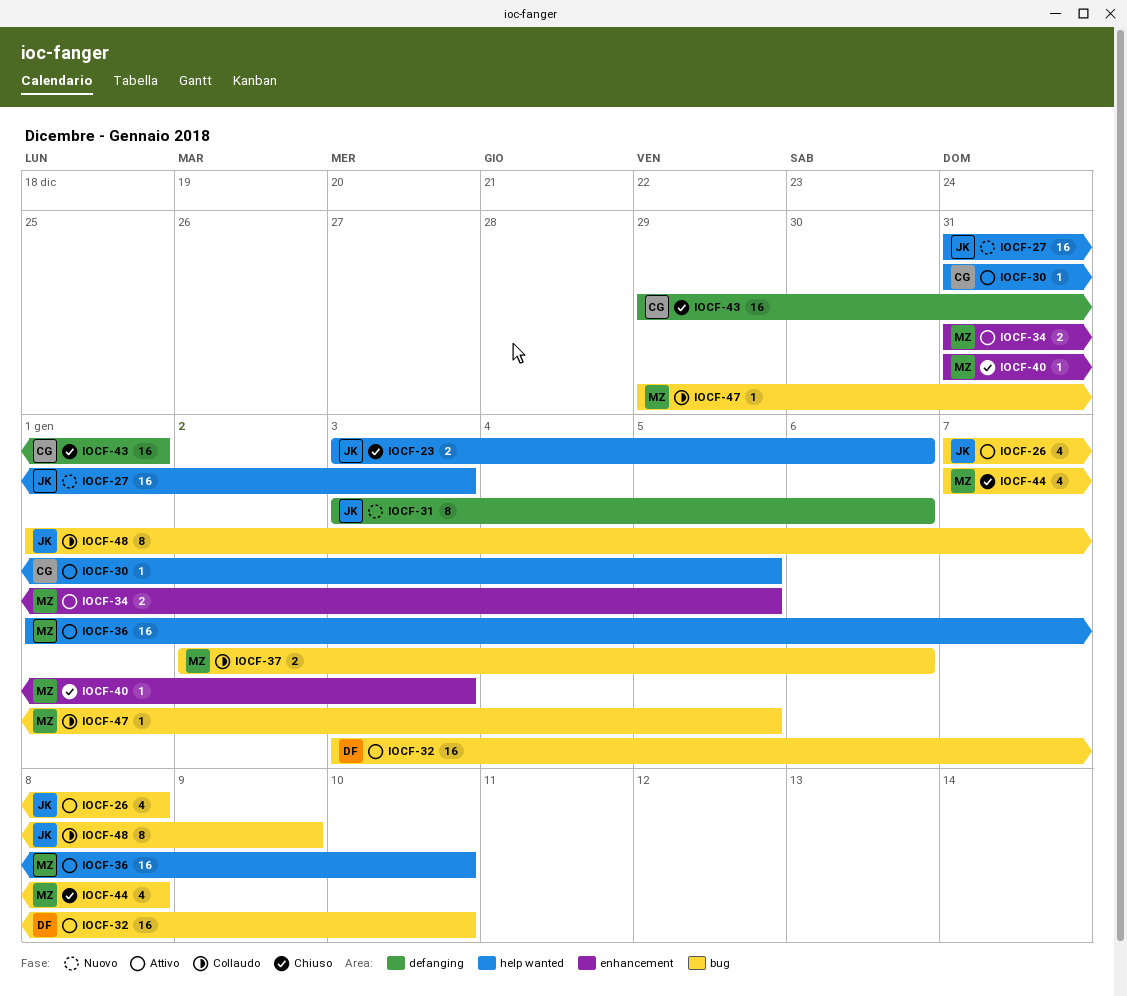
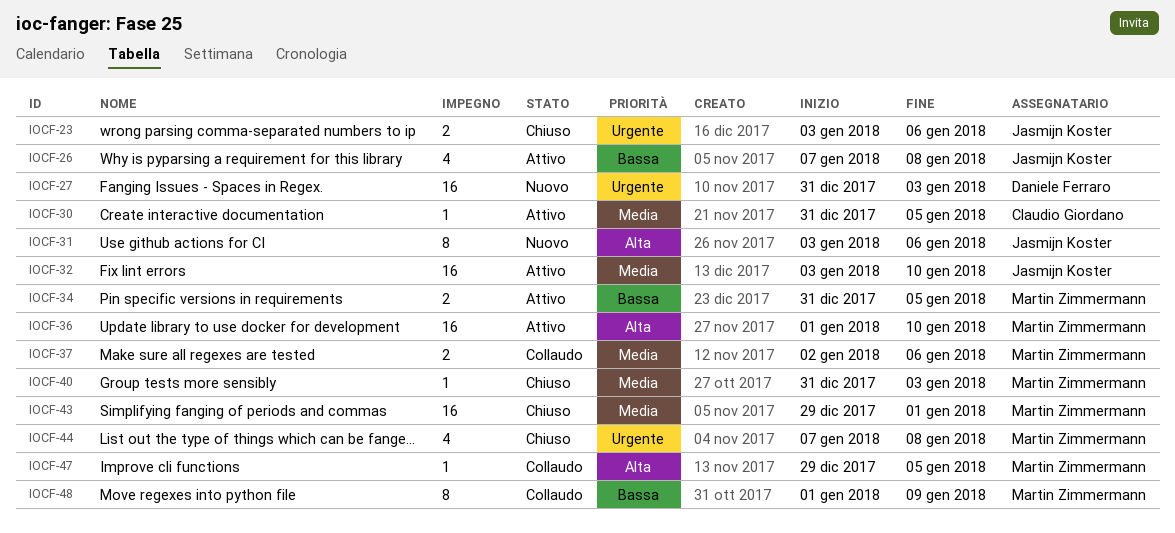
IOCF-27, owner: Jasmijn Koster -> Daniele Ferraro
IOCF-32, owner: Daniele Ferraro -> Jasmijn Koster
IOCF-43, owner: Claudio Giordano -> Martin Zimmermann
IOCF-48, owner: Jasmijn Koster -> Martin Zimmermann

